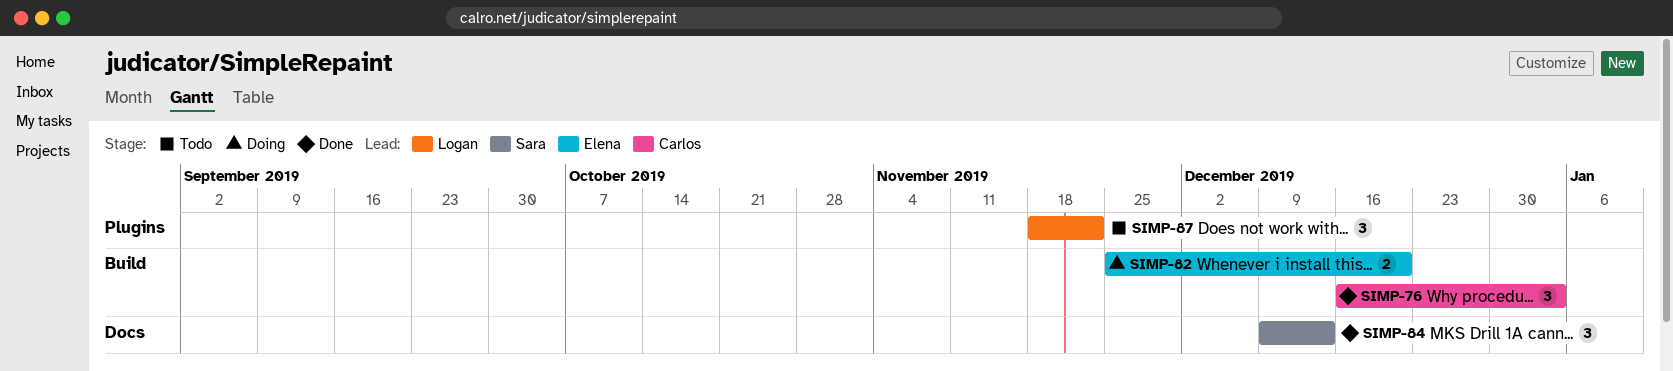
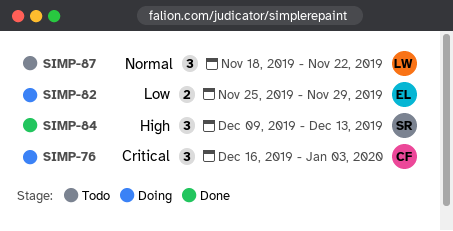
SIMP-76, status: Done -> Doing
SIMP-82, due: Dec 20 -> Nov 29

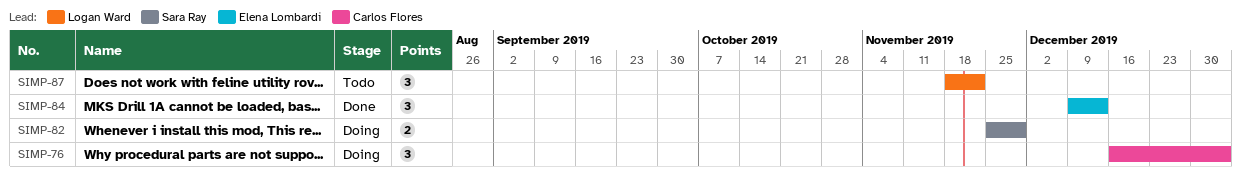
SIMP-82, owner: Elena Lombardi -> Sara Ray
SIMP-84, owner: Sara Ray -> Elena Lombardi

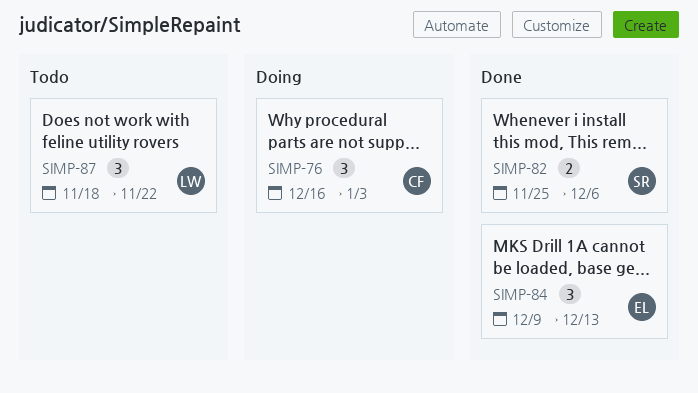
SIMP-82, status: Doing -> Done
SIMP-82, due: Nov 29 -> Dec 6

